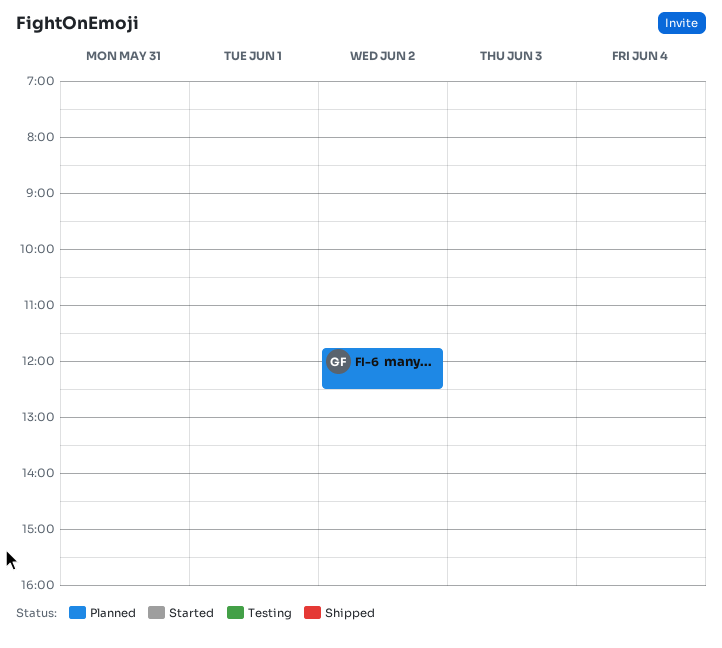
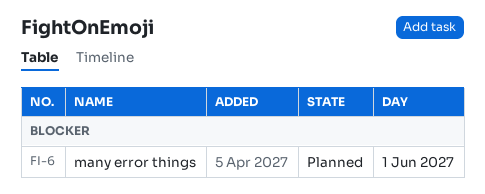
FI-6, day: Jun 2 -> Jun 1

